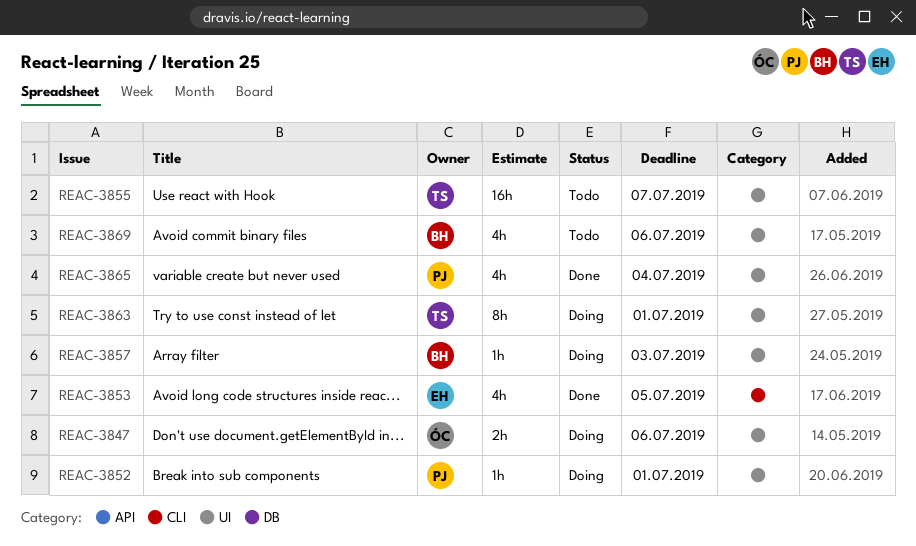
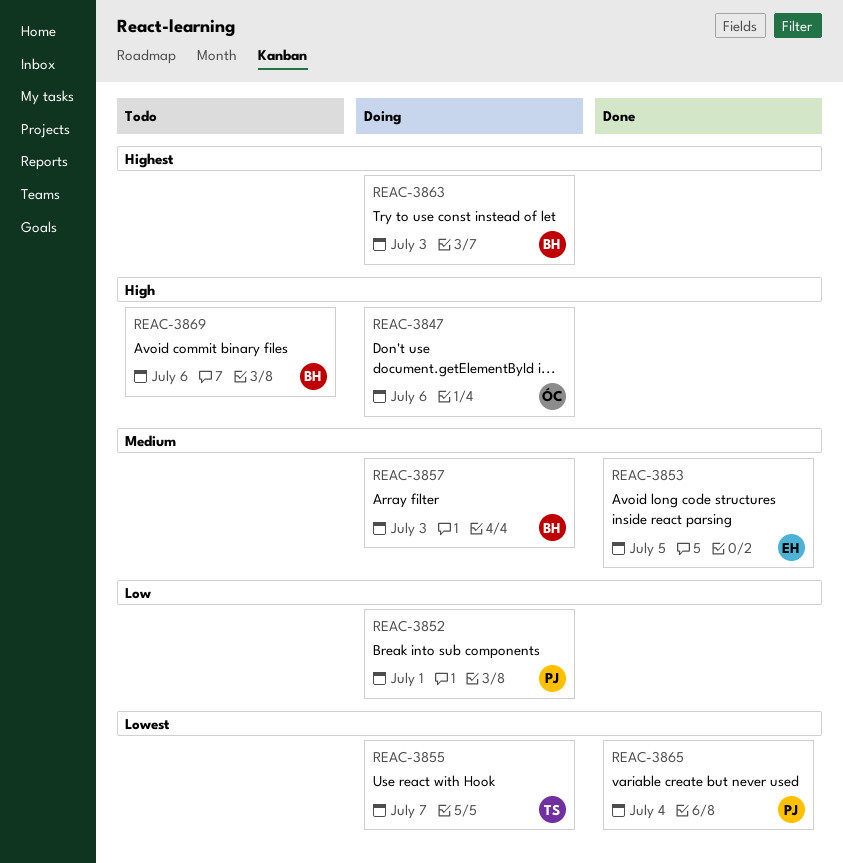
REAC-3855, status: Todo -> Doing
REAC-3863, owner: TS -> BH
REAC-3863, due: Jul 1 -> Jul 3

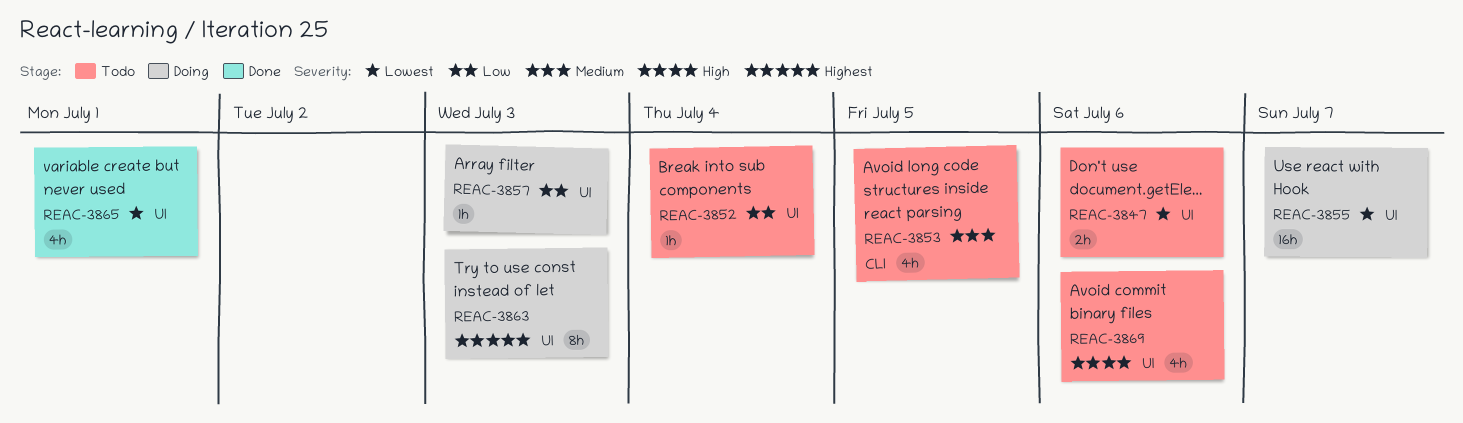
REAC-3847, status: Doing -> Todo
REAC-3847, priority: High -> Lowest
REAC-3852, status: Doing -> Todo
REAC-3852, due: Jul 1 -> Jul 4
REAC-3853, status: Done -> Todo
REAC-3857, priority: Medium -> Low
REAC-3865, due: Jul 4 -> Jul 1

